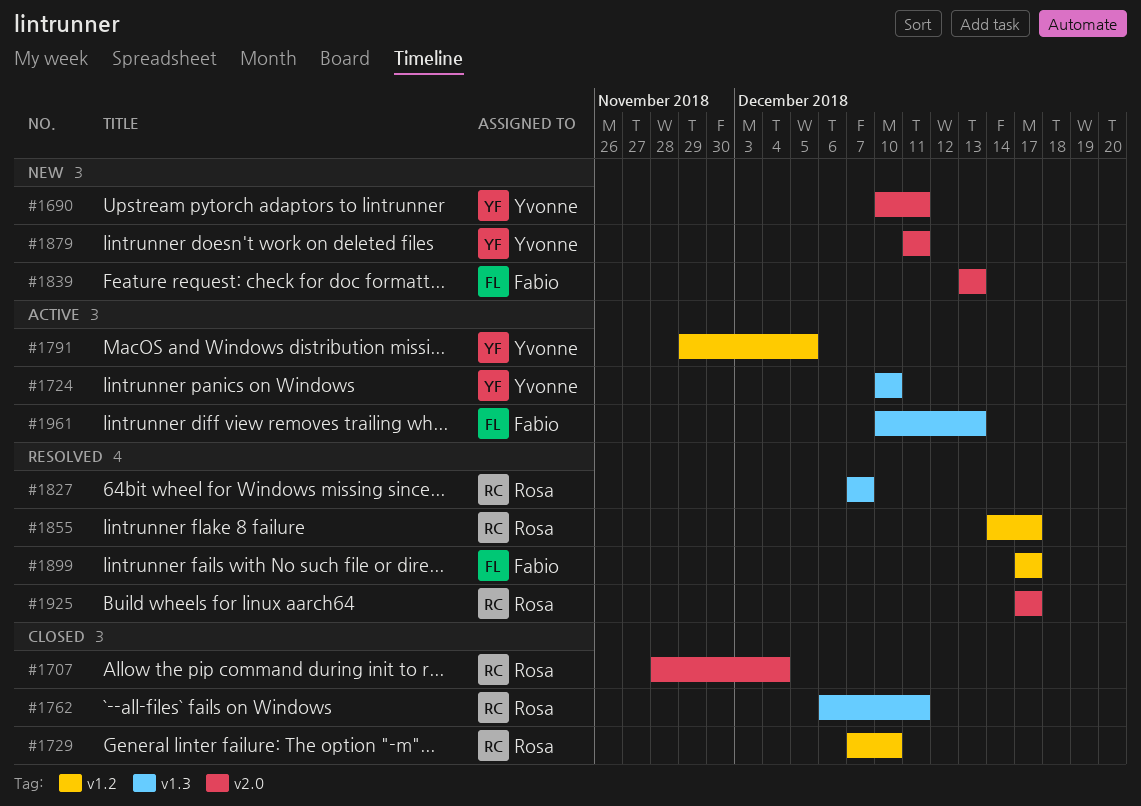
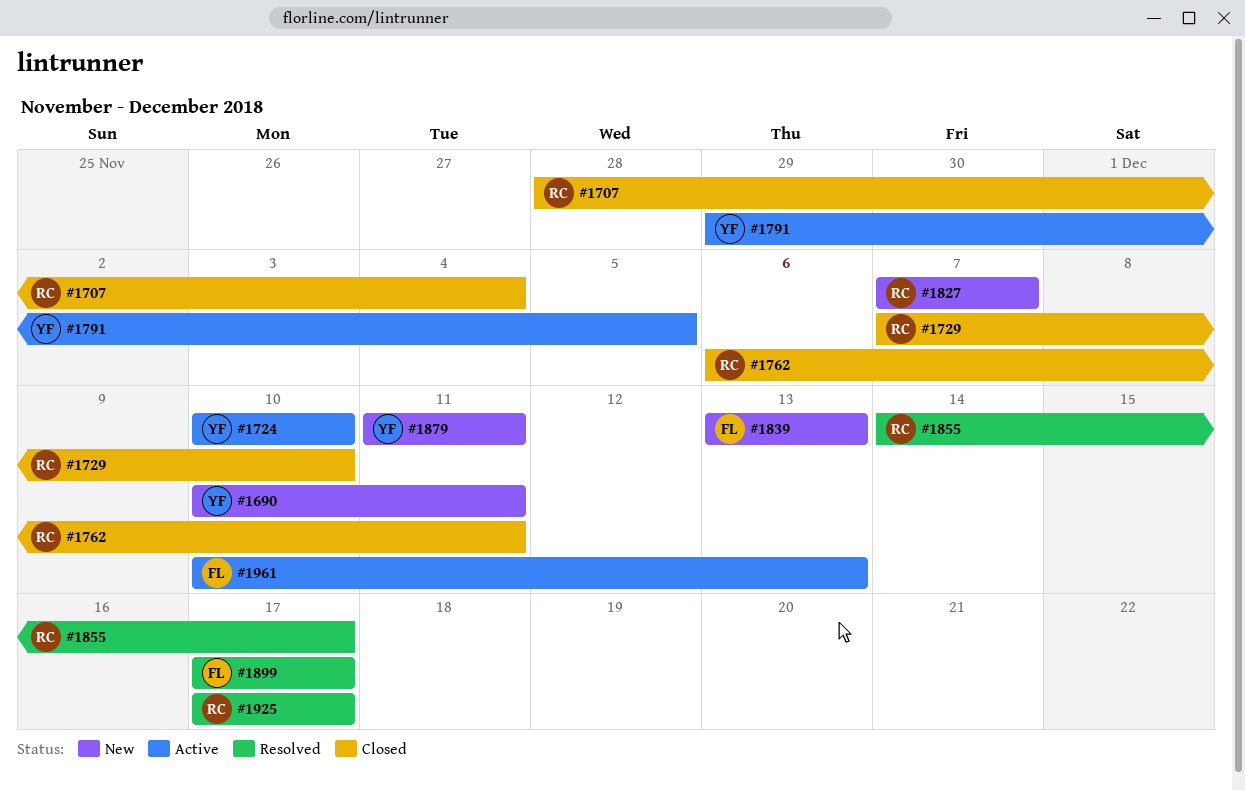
#1827, status: Resolved -> New

